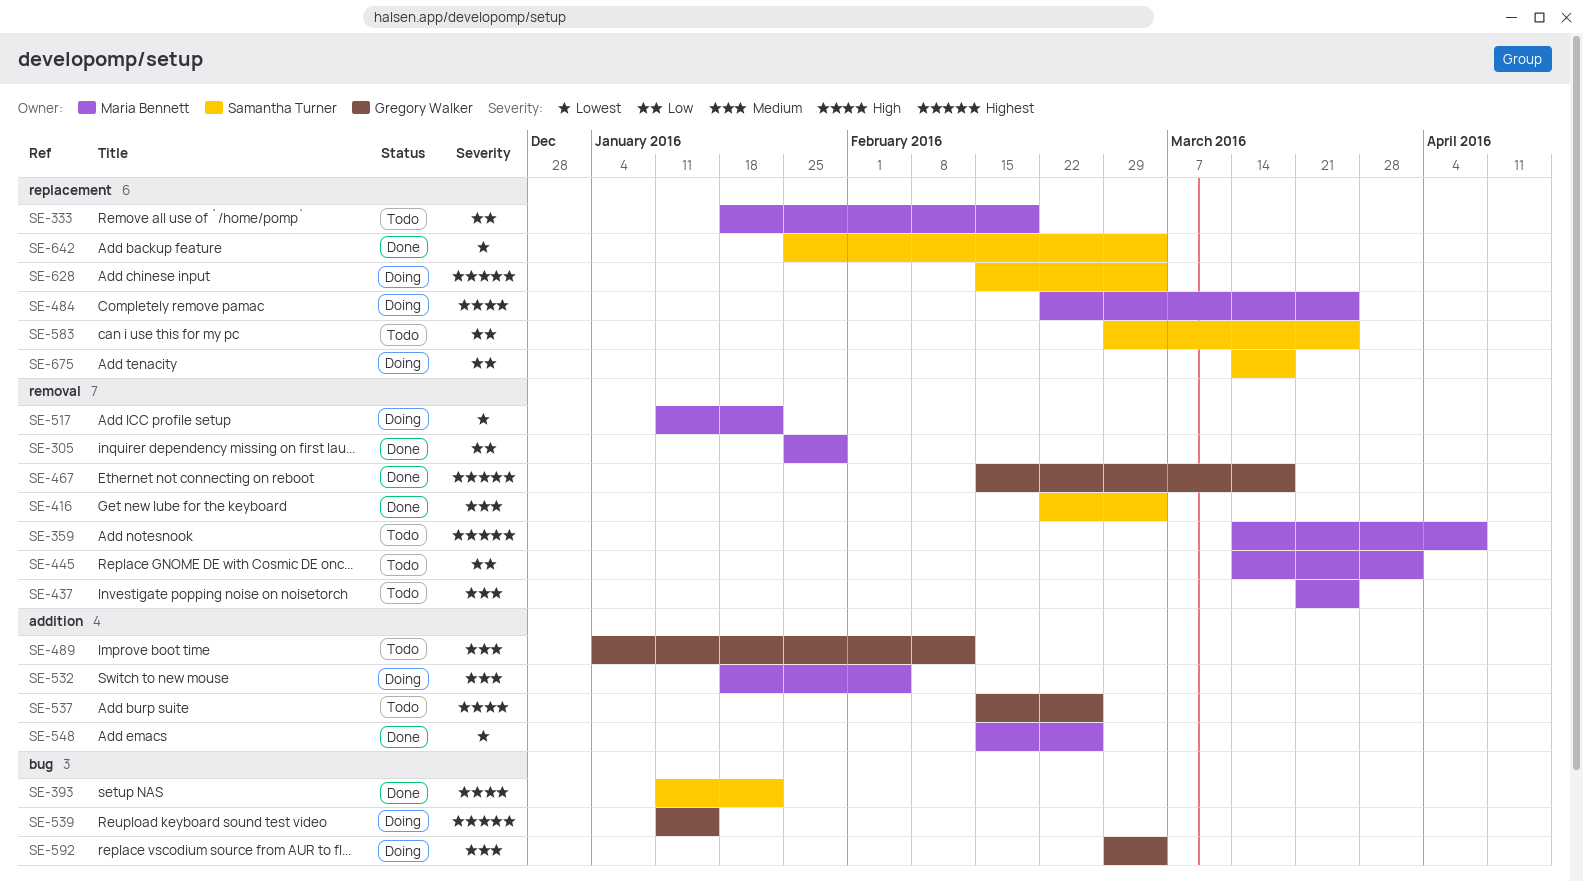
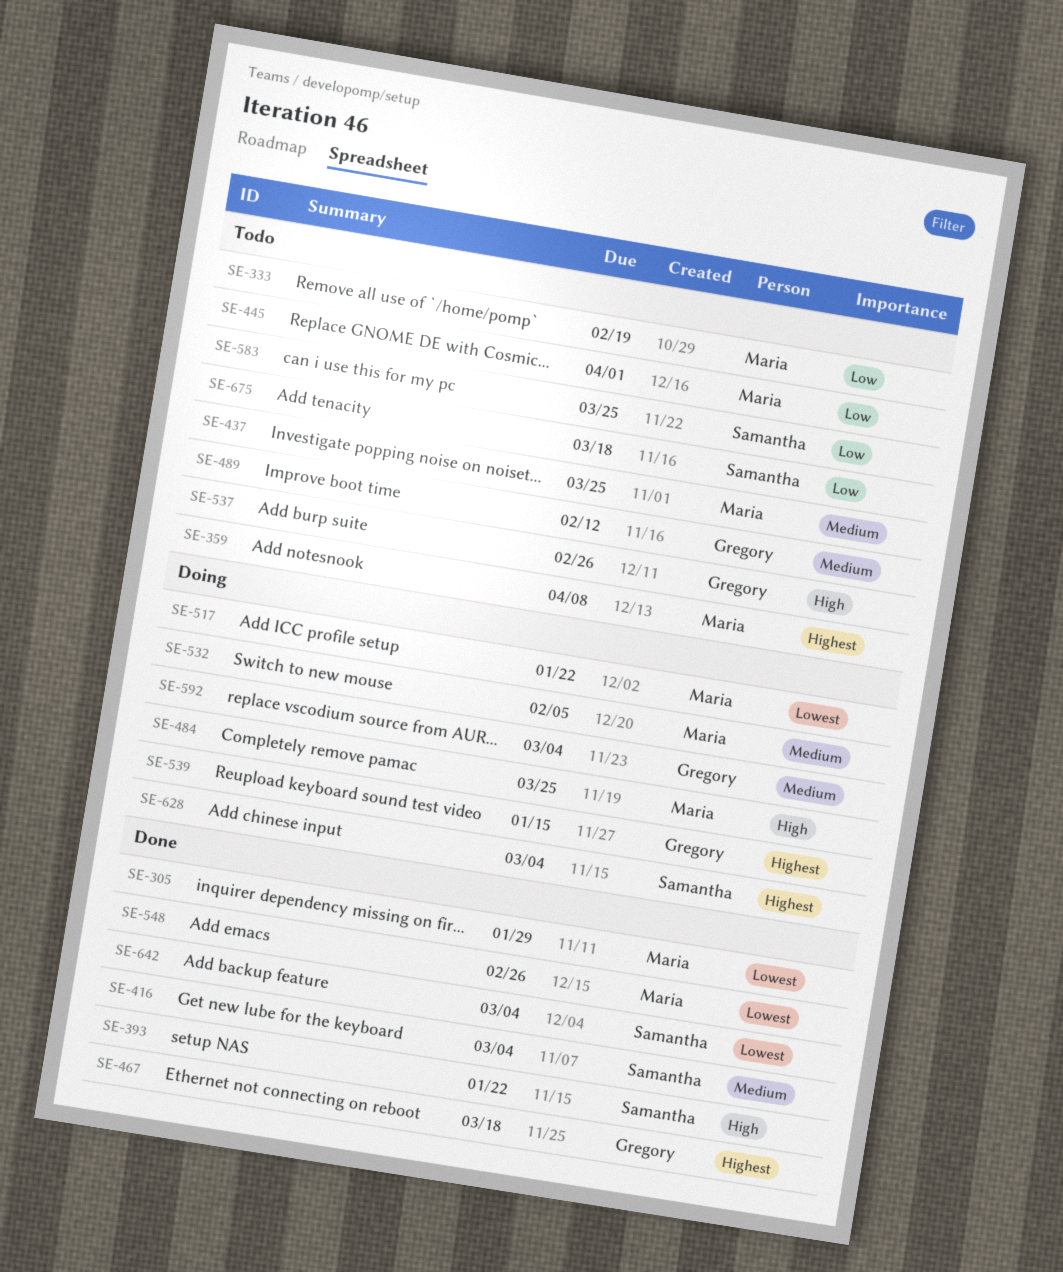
SE-305, priority: Low -> Lowest
SE-675, status: Doing -> Todo

